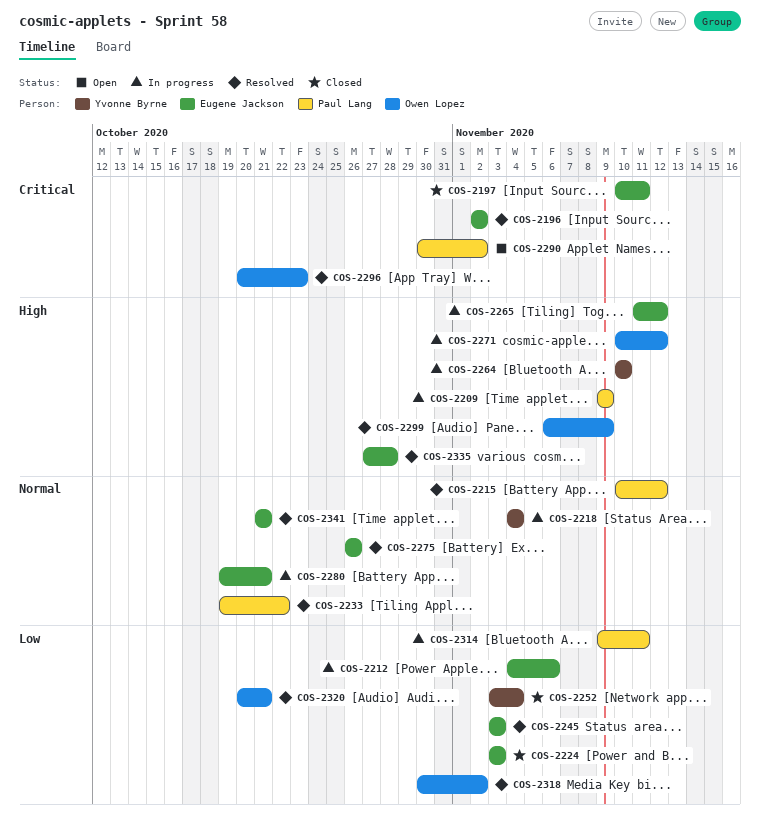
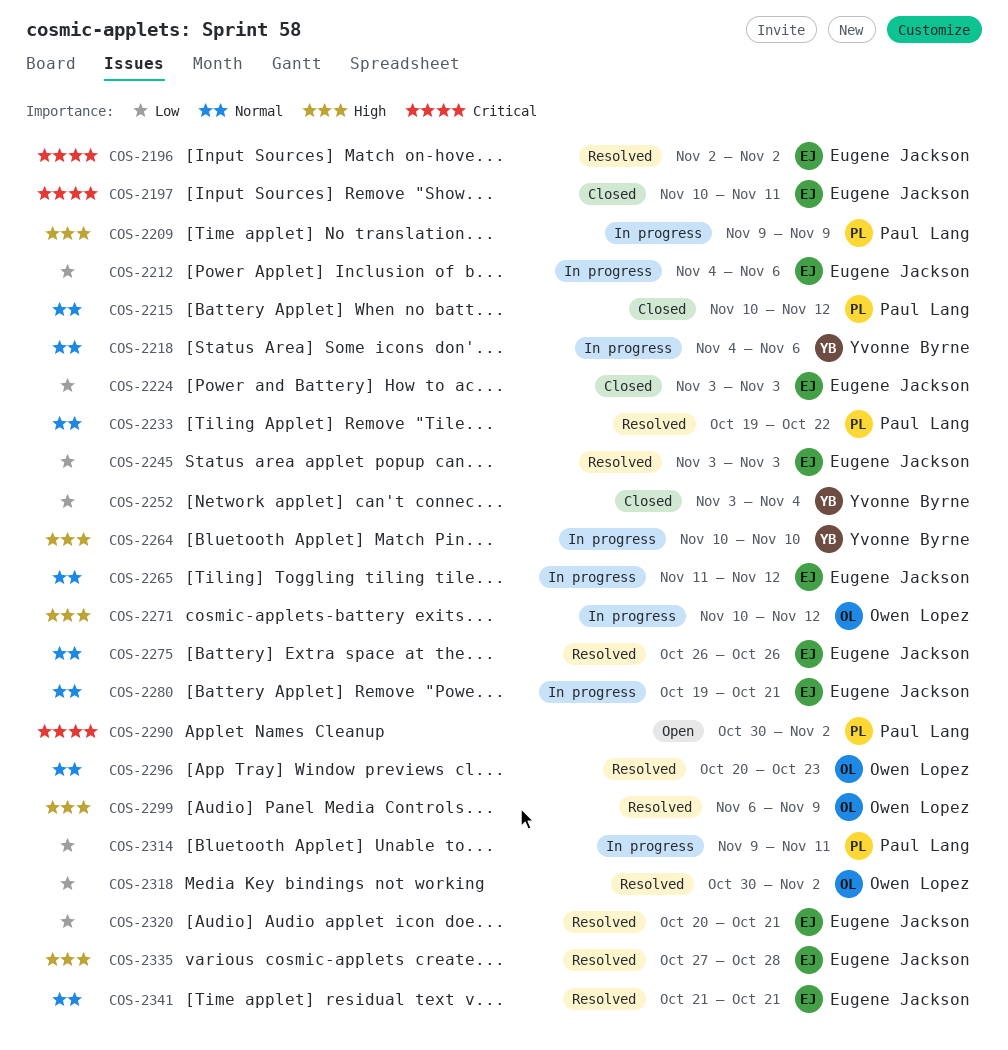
COS-2215, status: Resolved -> Closed
COS-2218, due: Nov 4 -> Nov 6
COS-2265, priority: High -> Normal
COS-2296, priority: Critical -> Normal
COS-2320, owner: Owen Lopez -> Eugene Jackson

